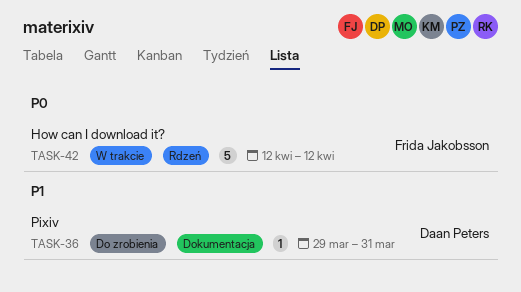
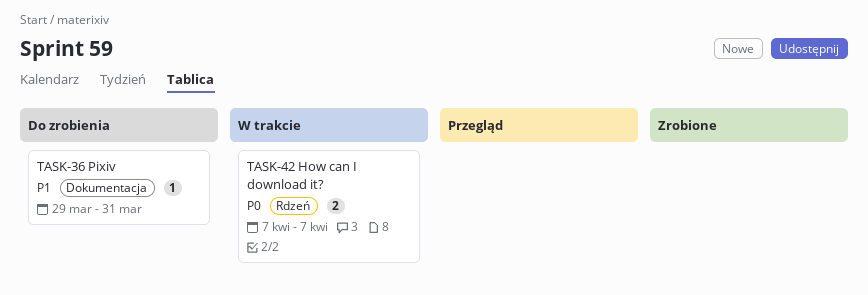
TASK-42, estimate: 5 -> 2
TASK-42, start: Apr 12 -> Apr 7
TASK-42, due: Apr 12 -> Apr 7

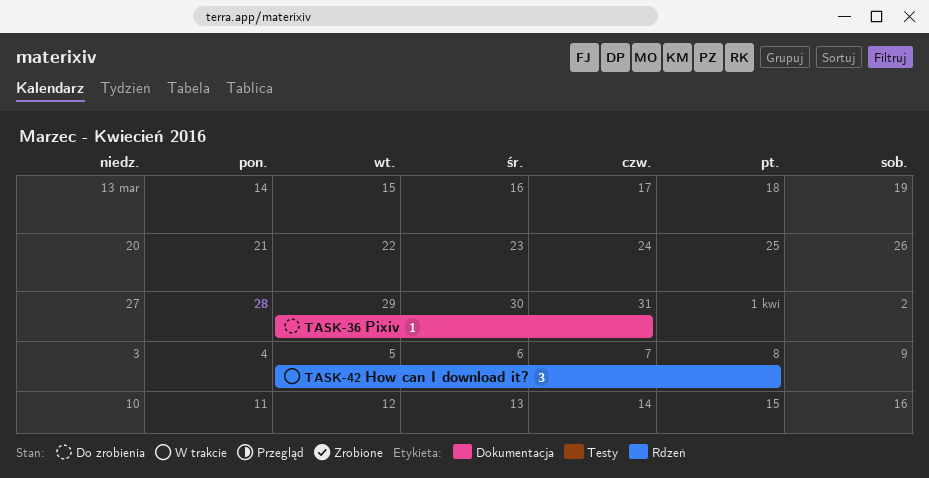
TASK-42, estimate: 2 -> 3
TASK-42, start: Apr 7 -> Apr 5
TASK-42, due: Apr 7 -> Apr 8

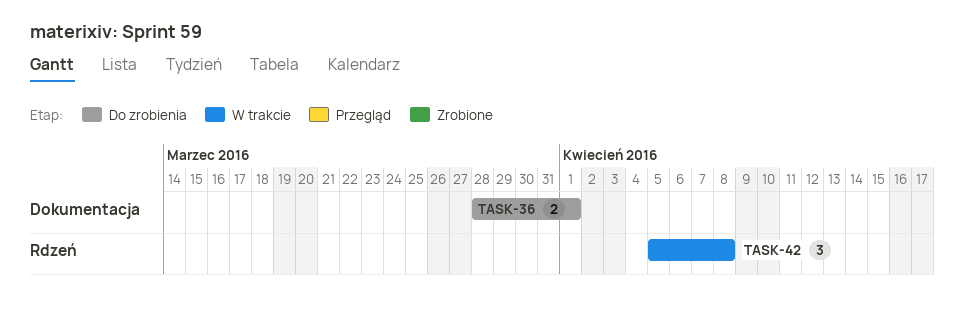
TASK-36, estimate: 1 -> 2
TASK-36, start: Mar 29 -> Mar 28
TASK-36, due: Mar 31 -> Apr 1

